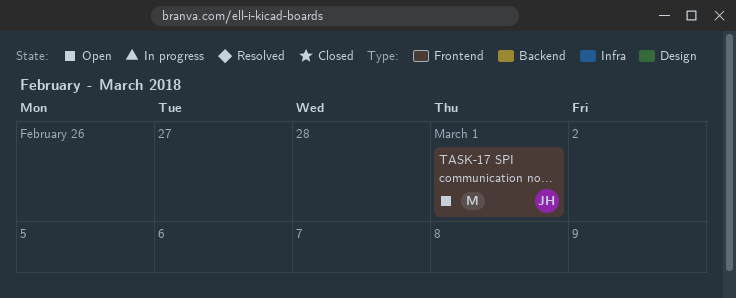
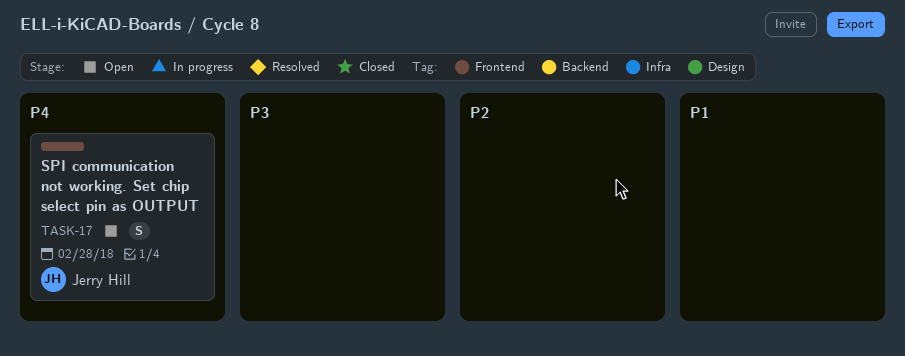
TASK-17, estimate: M -> S
TASK-17, due: Mar 1 -> Feb 28

